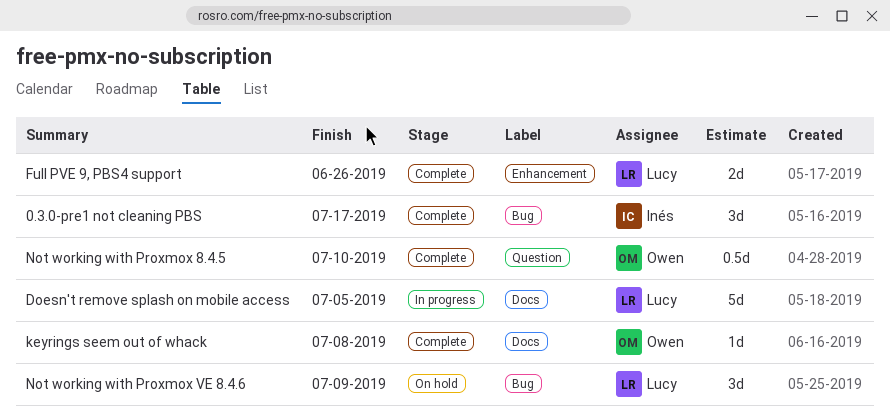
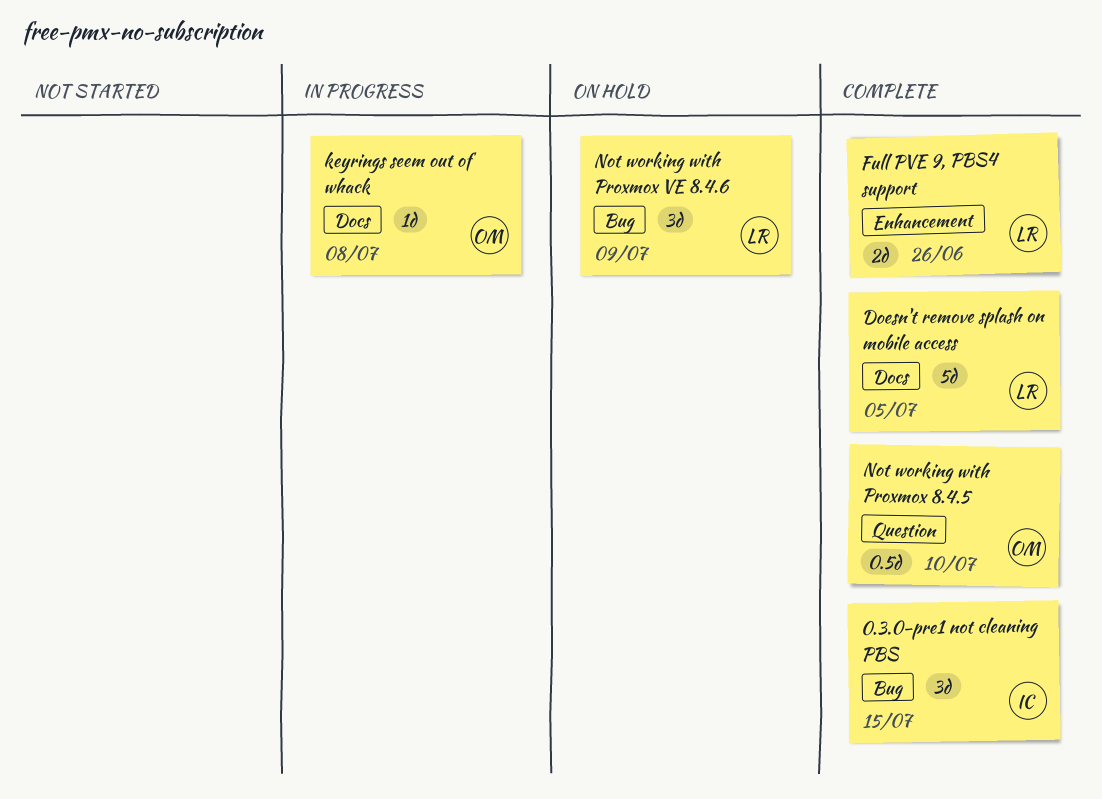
0.3.0-pre1 not cleaning PBS, due: Jul 17 -> Jul 15
Doesn't remove splash on mobile access, status: In progress -> Complete
keyrings seem out of whack, status: Complete -> In progress

